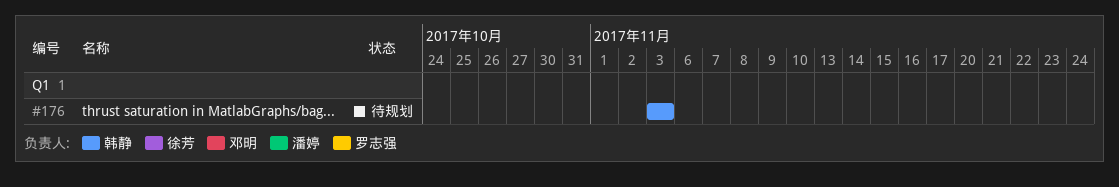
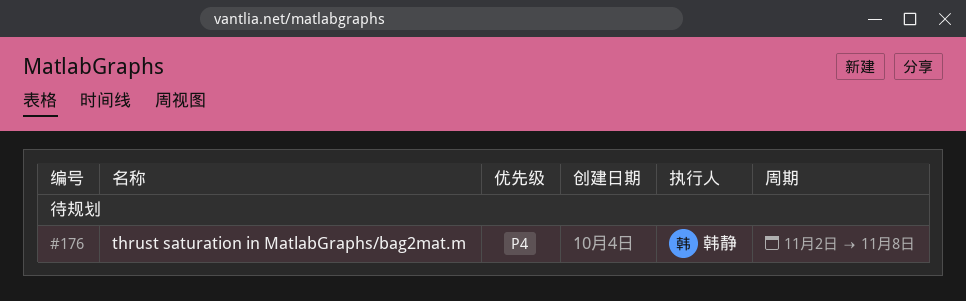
#176, start: Nov 3 -> Nov 2
#176, due: Nov 3 -> Nov 8

